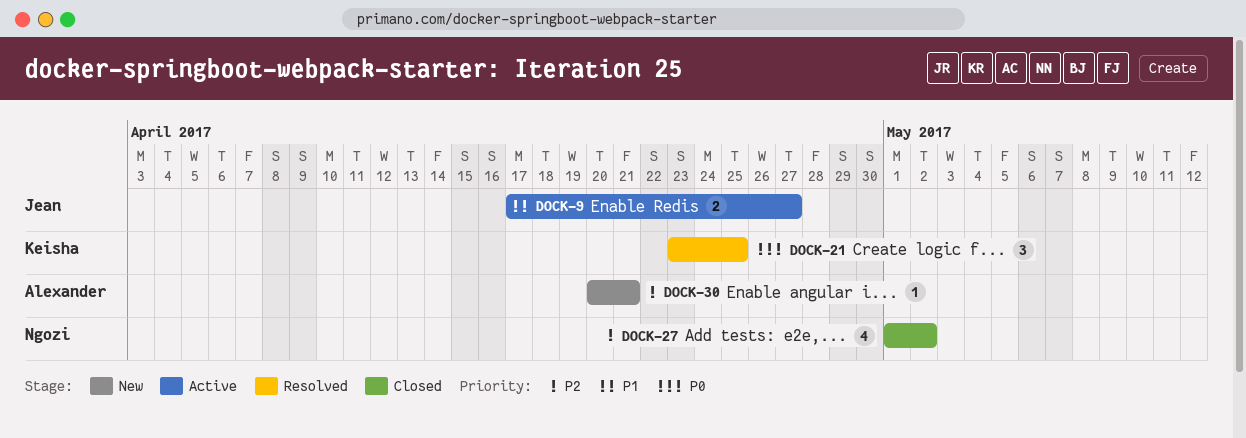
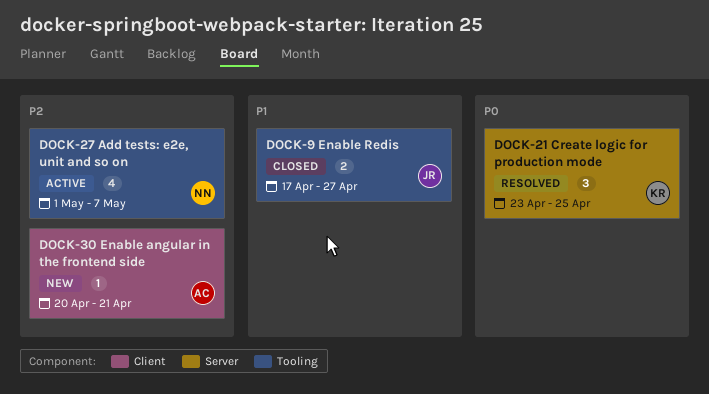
DOCK-9, status: Active -> Closed
DOCK-27, status: Closed -> Active
DOCK-27, due: May 2 -> May 7

